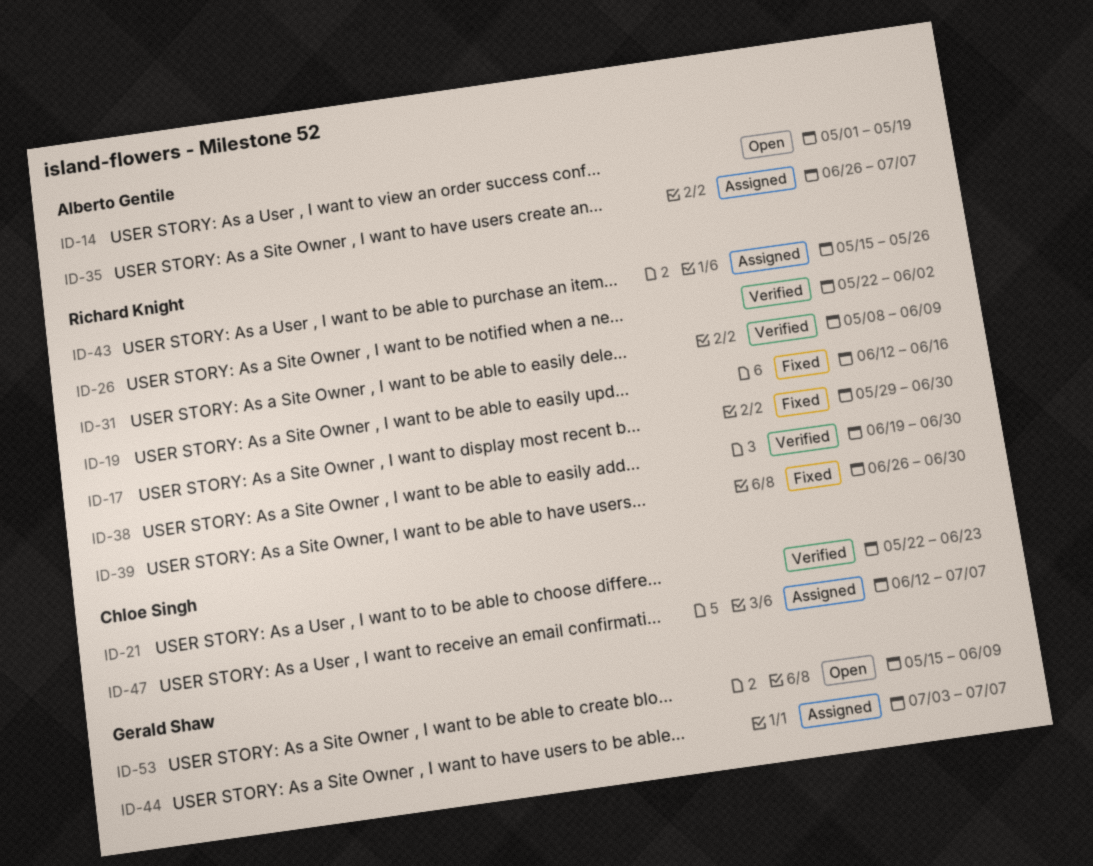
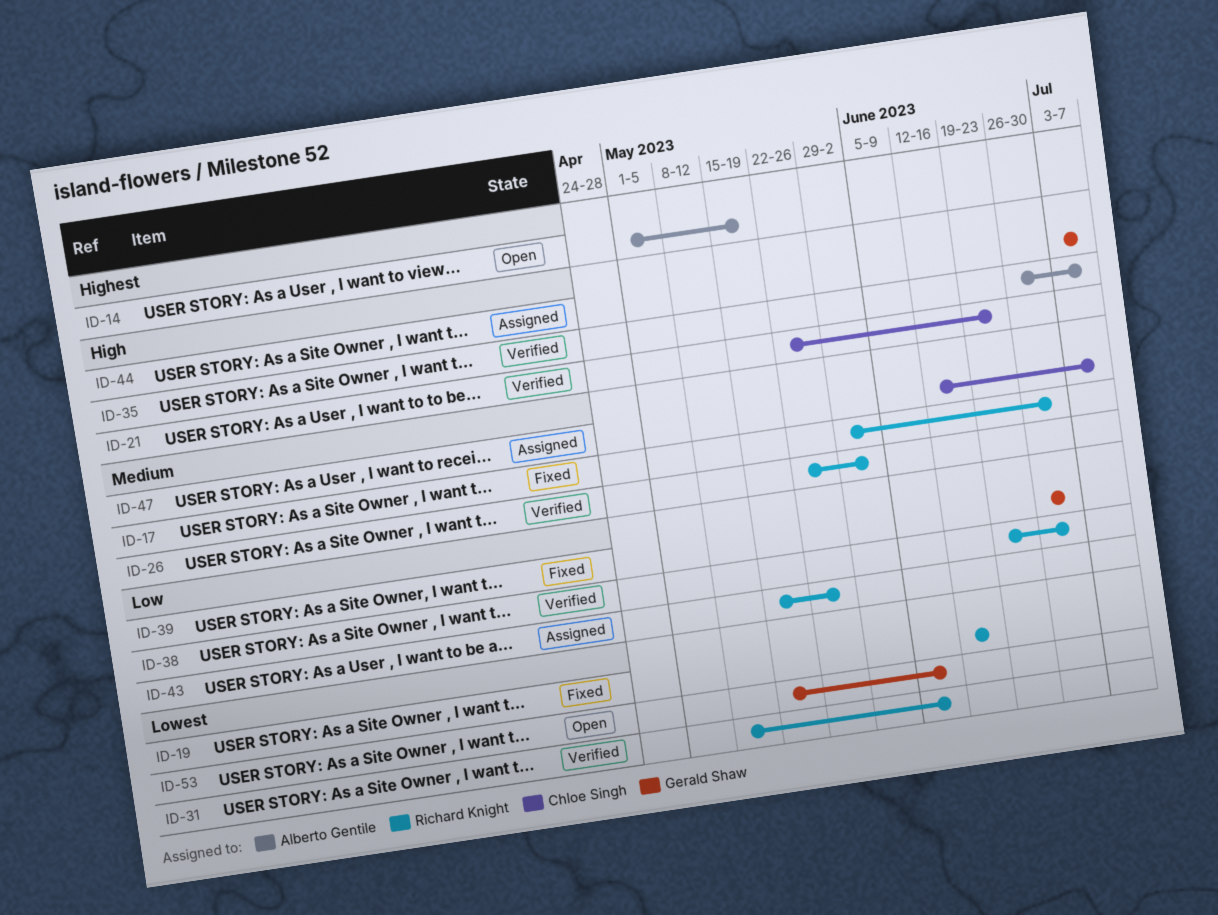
ID-35, status: Assigned -> Verified
ID-39, owner: Richard Knight -> Gerald Shaw

